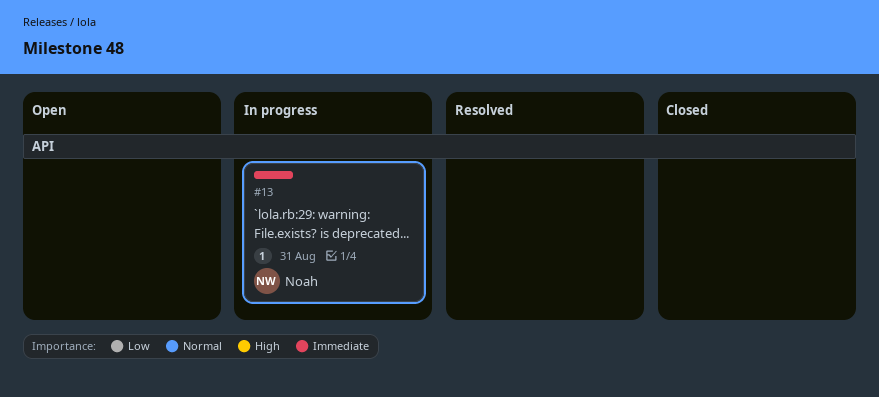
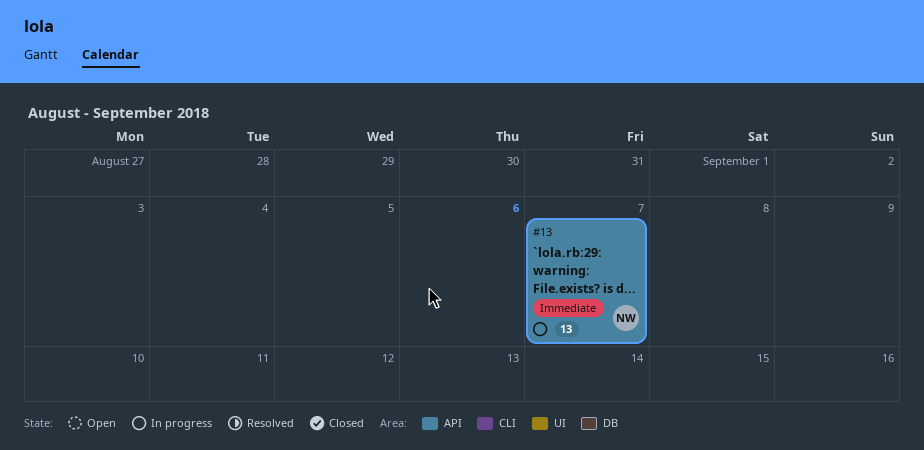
#13, estimate: 1 -> 13
#13, due: Aug 31 -> Sep 7

